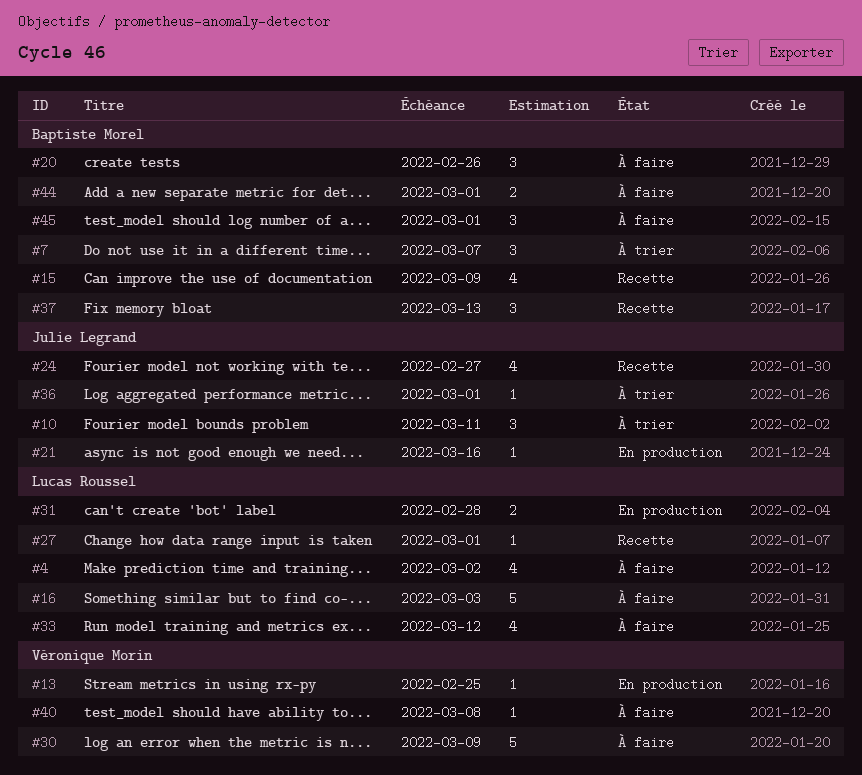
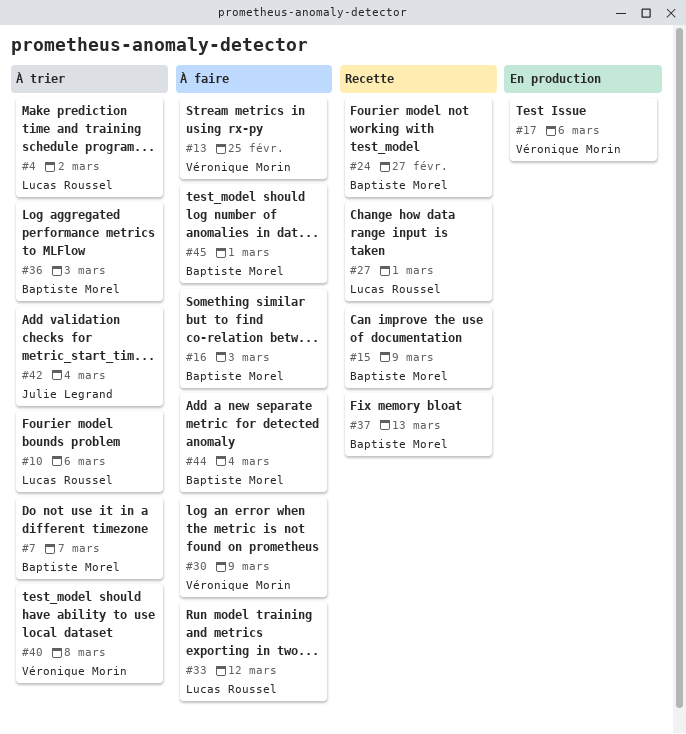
#4, status: À faire -> À trier
#10, owner: Julie Legrand -> Lucas Roussel
#10, due: Mar 11 -> Mar 6
#13, status: En production -> À faire
#16, owner: Lucas Roussel -> Baptiste Morel
#17: none -> present
#20: present -> none
#21: present -> none
#24, owner: Julie Legrand -> Baptiste Morel
#31: present -> none
#36, owner: Julie Legrand -> Baptiste Morel
#36, due: Mar 1 -> Mar 3
#40, status: À faire -> À trier
#42: none -> present
#44, due: Mar 1 -> Mar 4

